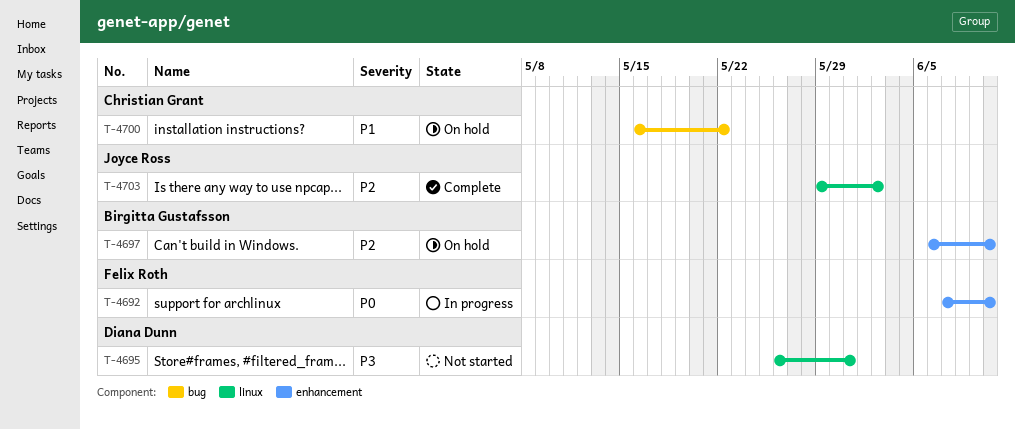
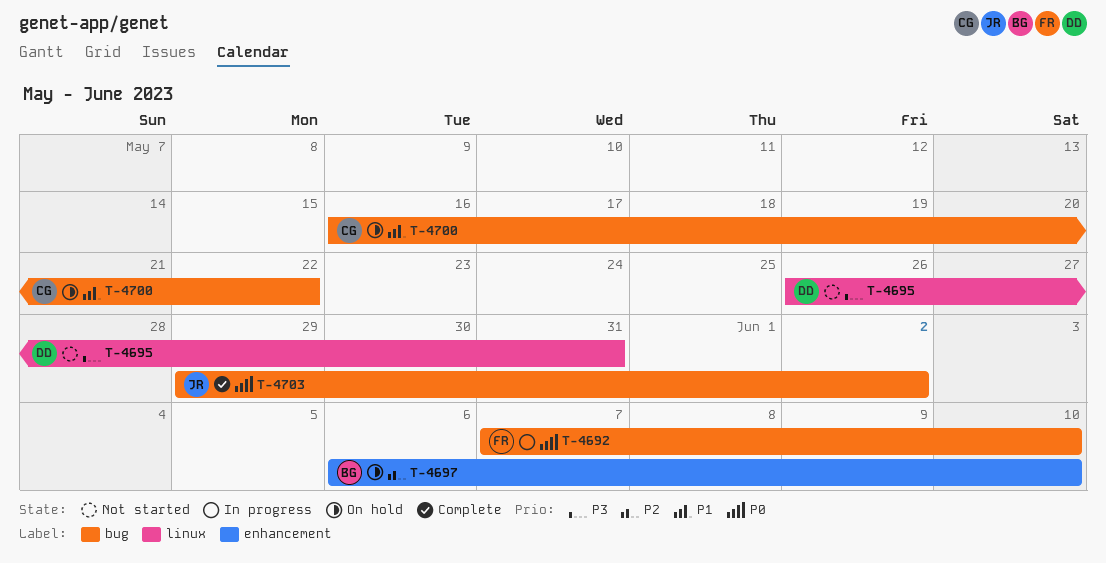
T-4692, label: enhancement -> bug
T-4703, priority: P2 -> P0
T-4703, label: linux -> bug

